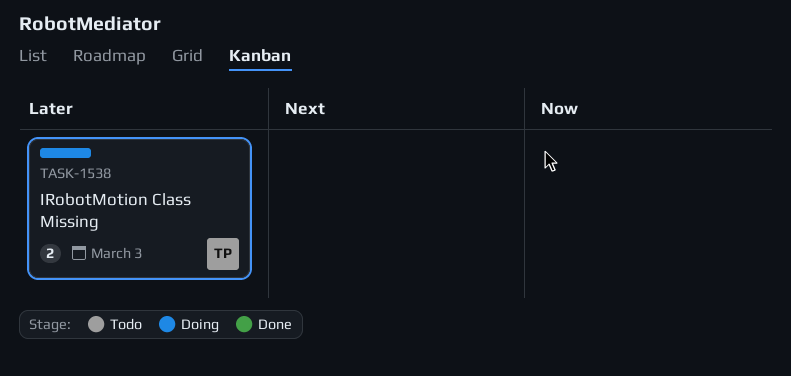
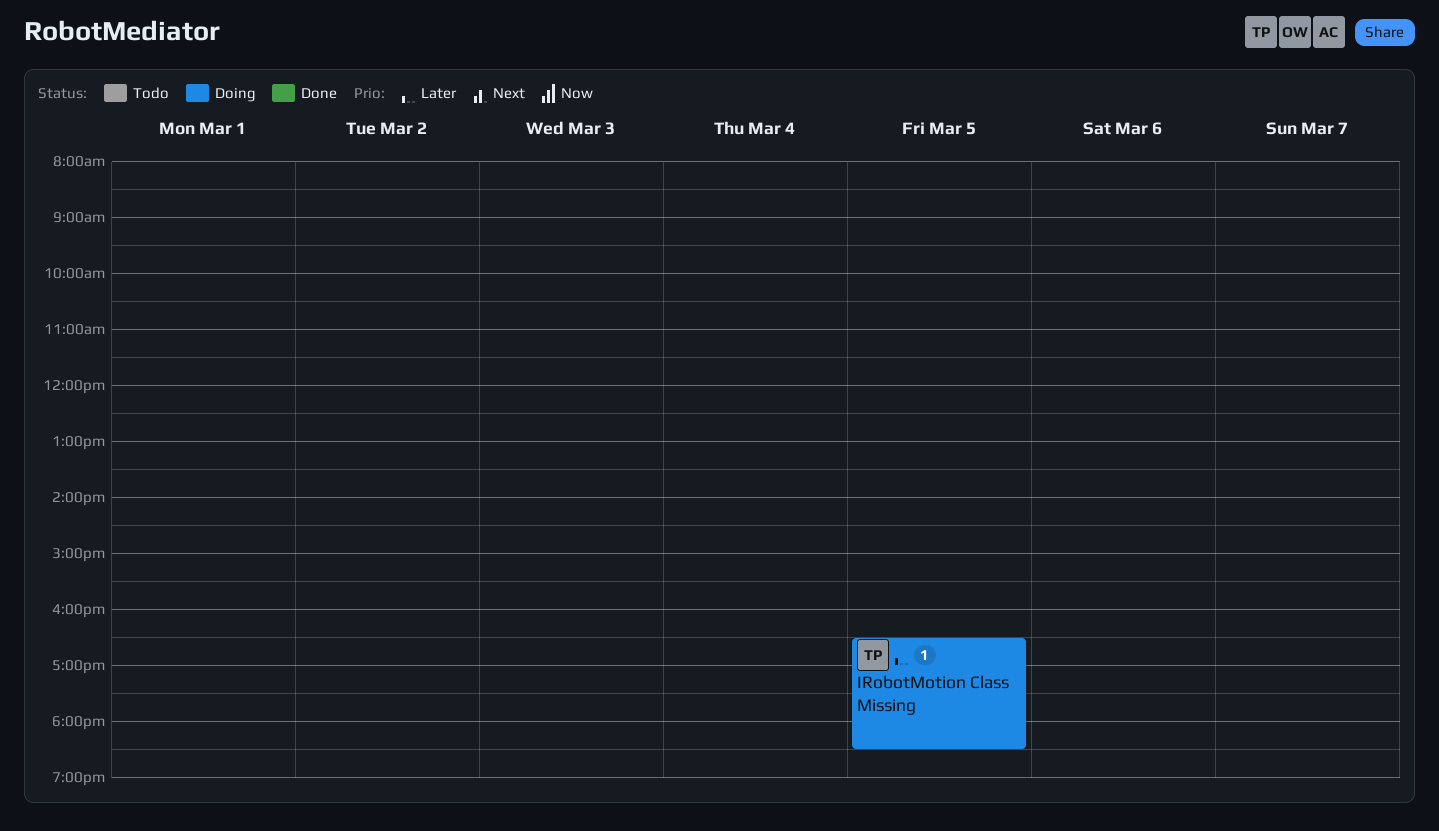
IRobotMotion Class Missing, estimate: 2 -> 1
IRobotMotion Class Missing, day: Mar 3 -> Mar 5

